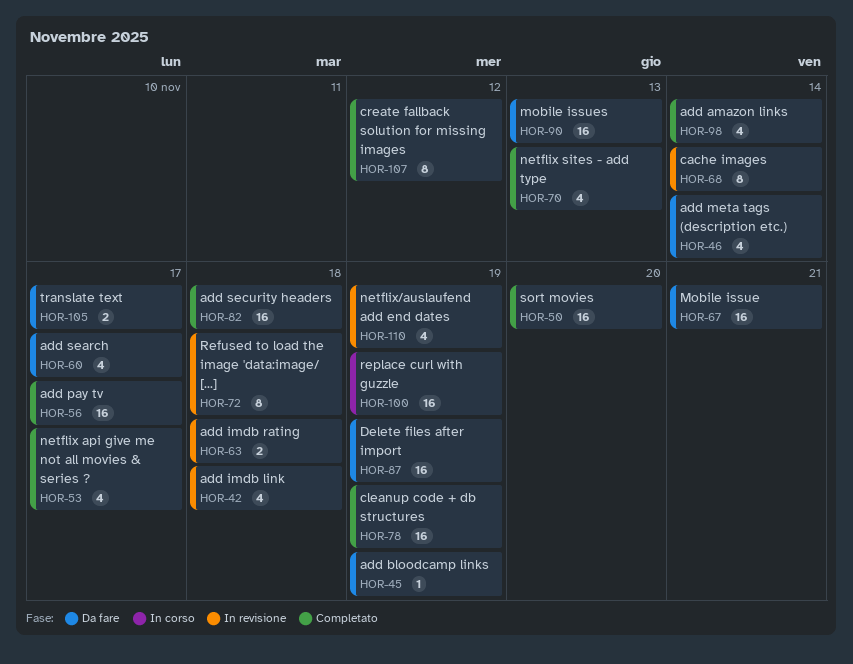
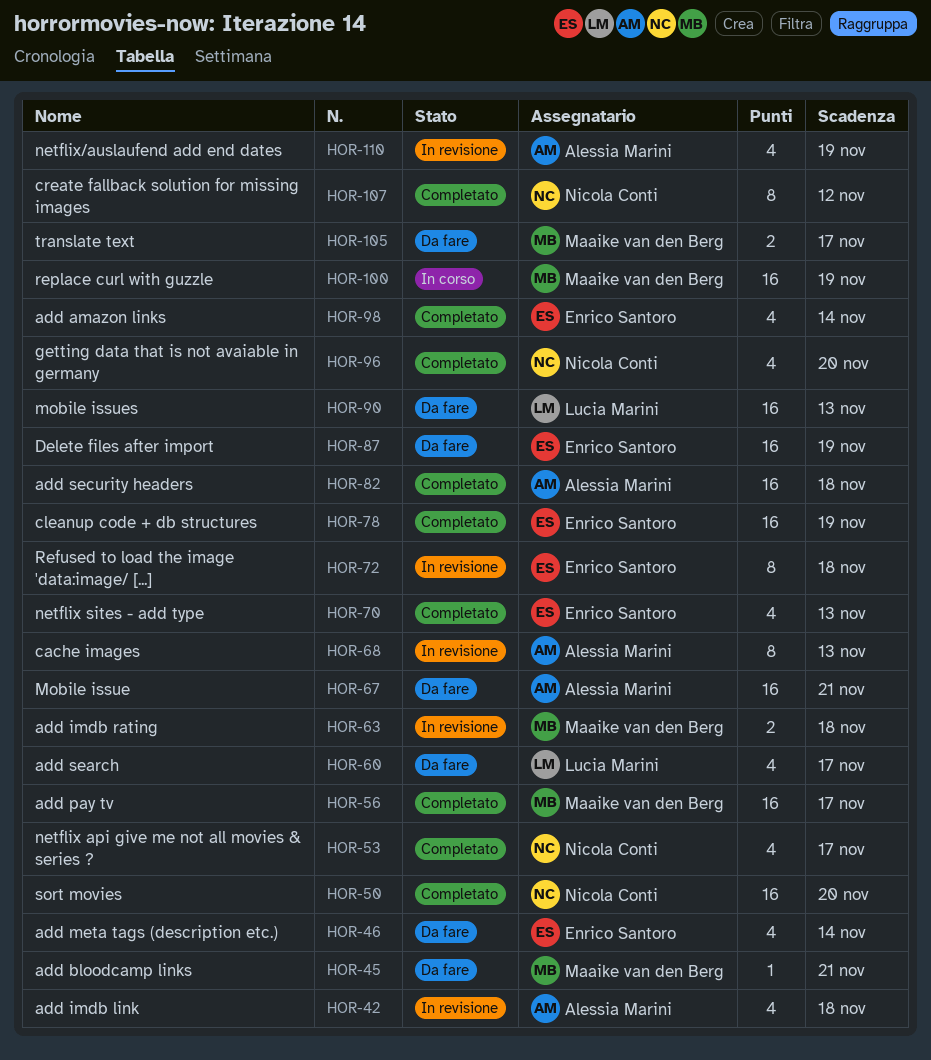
HOR-45, due: Nov 19 -> Nov 21
HOR-68, due: Nov 14 -> Nov 13
HOR-96: none -> present

